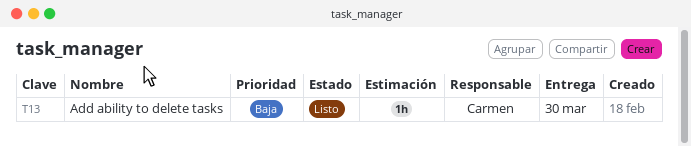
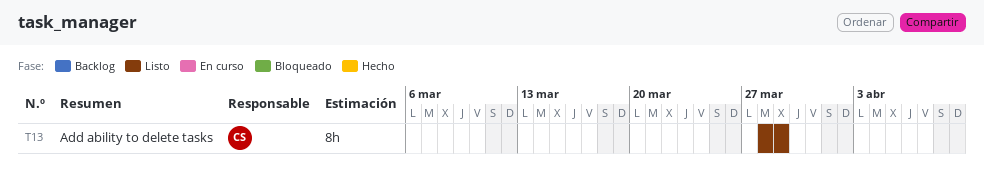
T13, estimate: 1h -> 8h
T13, due: Mar 30 -> Mar 29

